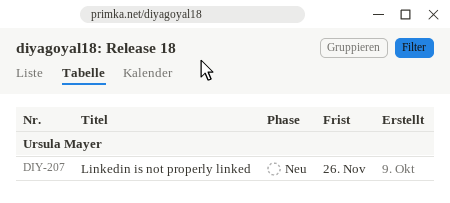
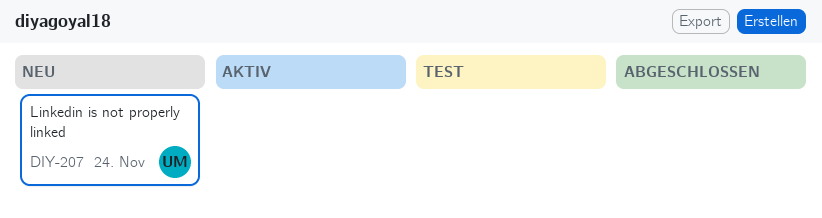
DIY-207, due: Nov 26 -> Nov 24

